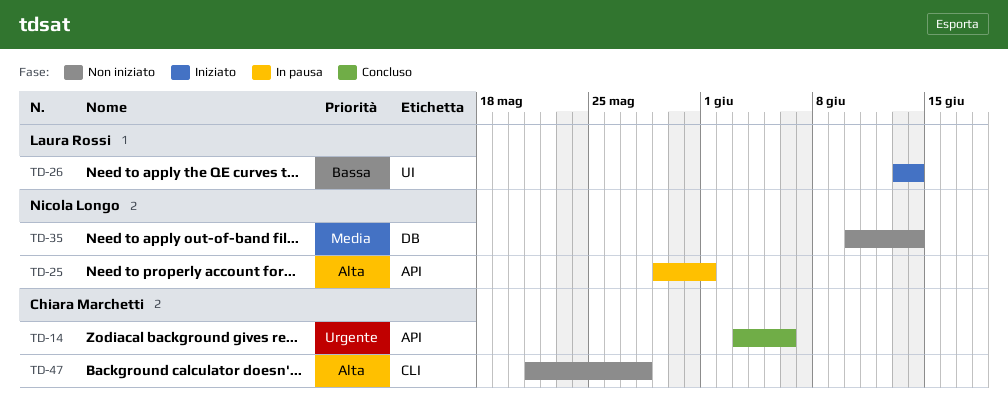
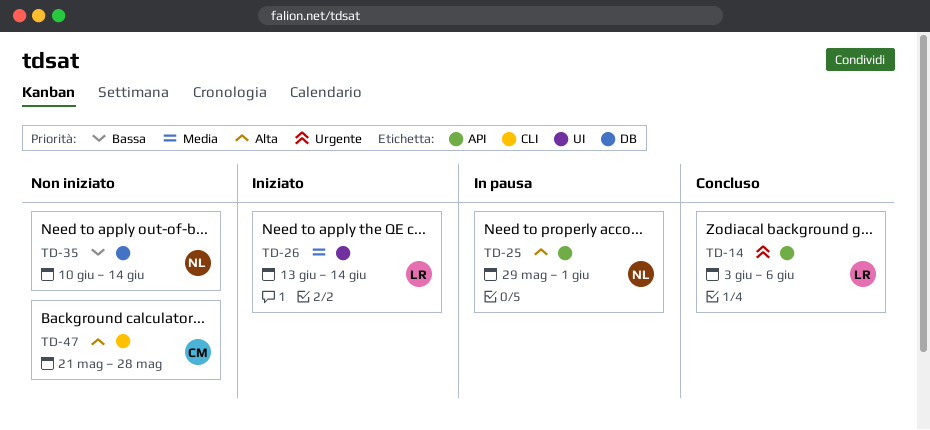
TD-14, owner: Chiara Marchetti -> Laura Rossi
TD-26, priority: Bassa -> Media
TD-35, priority: Media -> Bassa

